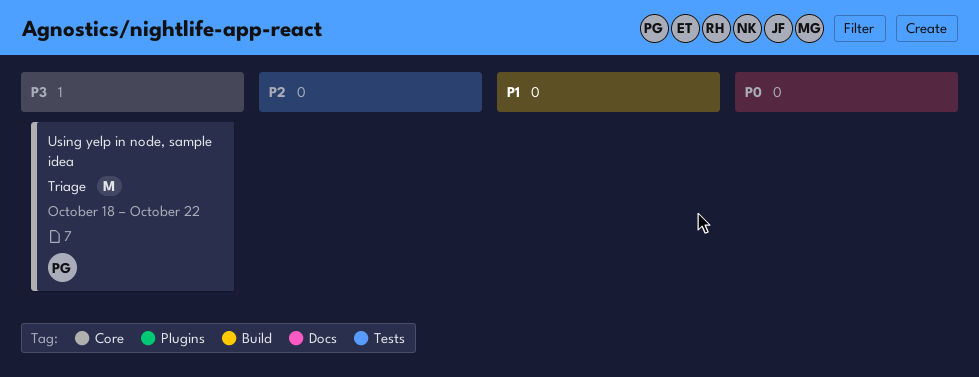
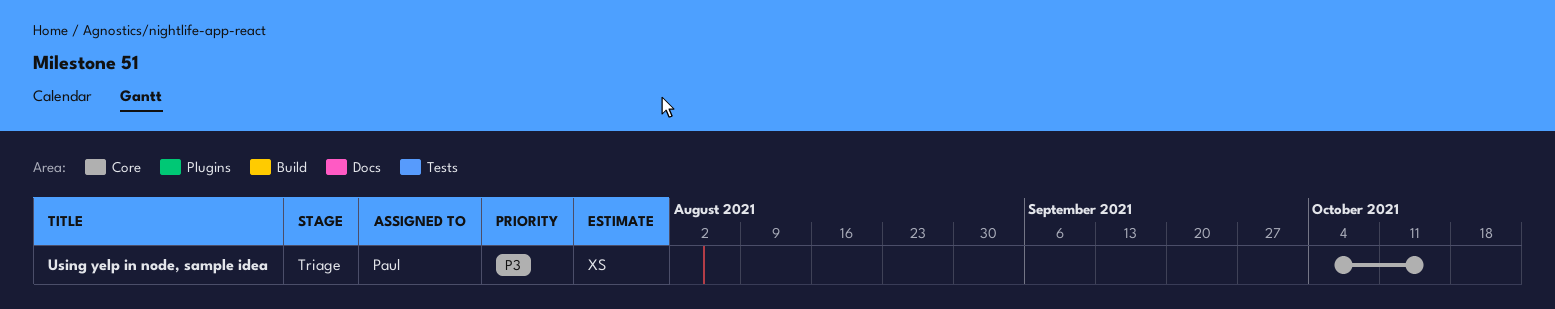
Using yelp in node, sample idea, estimate: M -> XS
Using yelp in node, sample idea, start: Oct 18 -> Oct 4
Using yelp in node, sample idea, due: Oct 22 -> Oct 15

